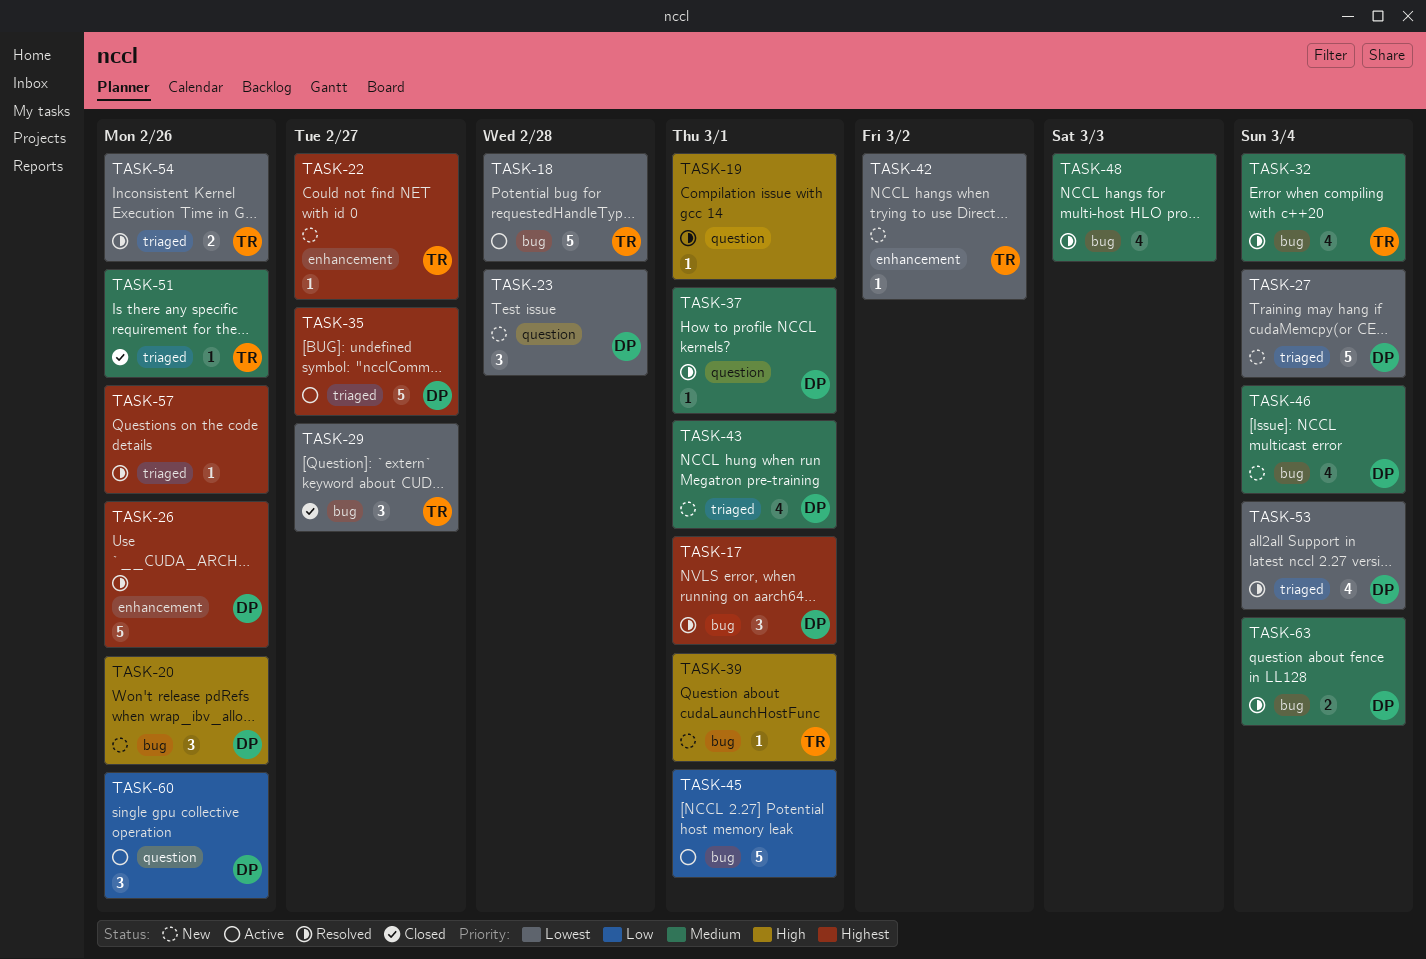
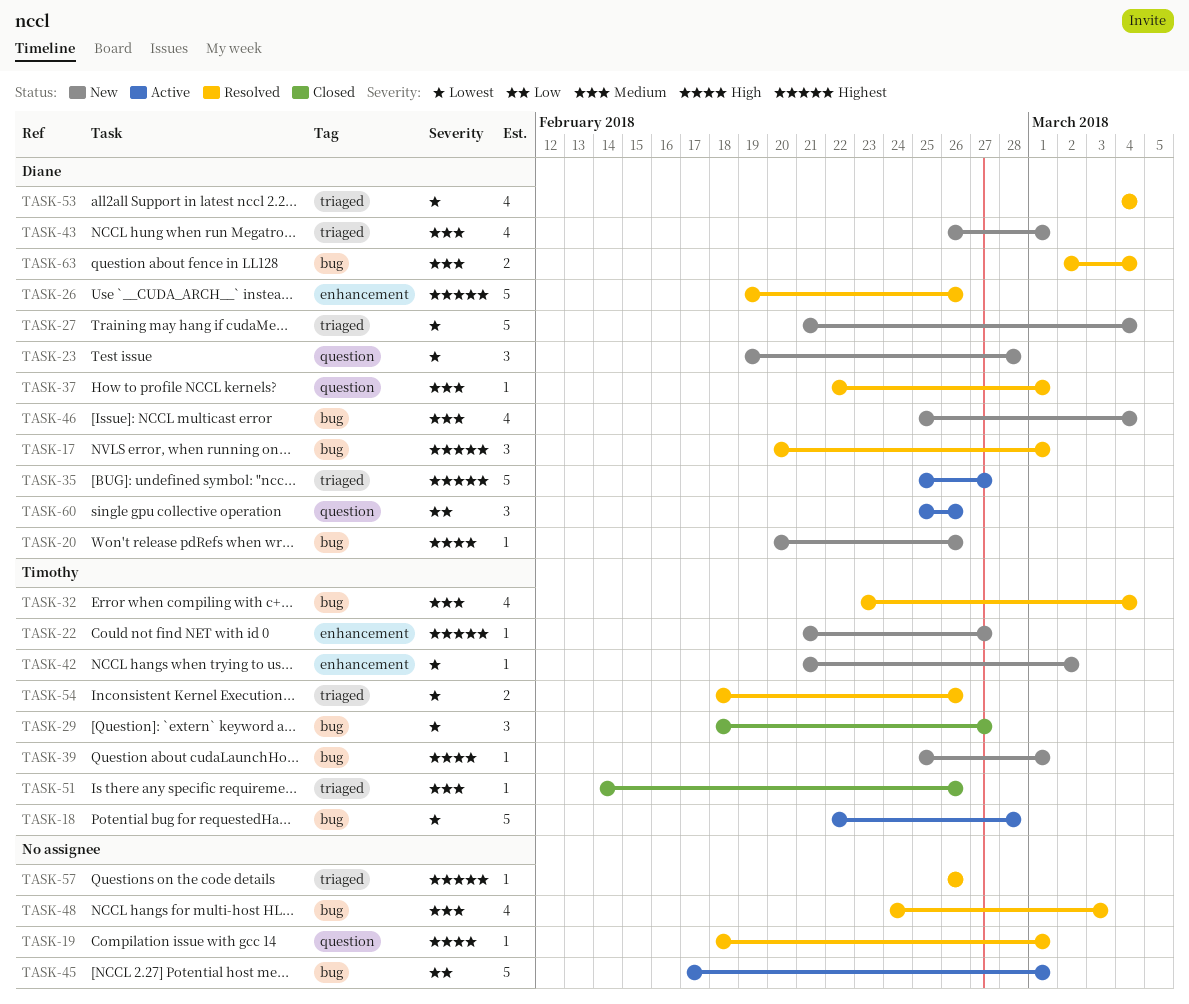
TASK-20, estimate: 3 -> 1

